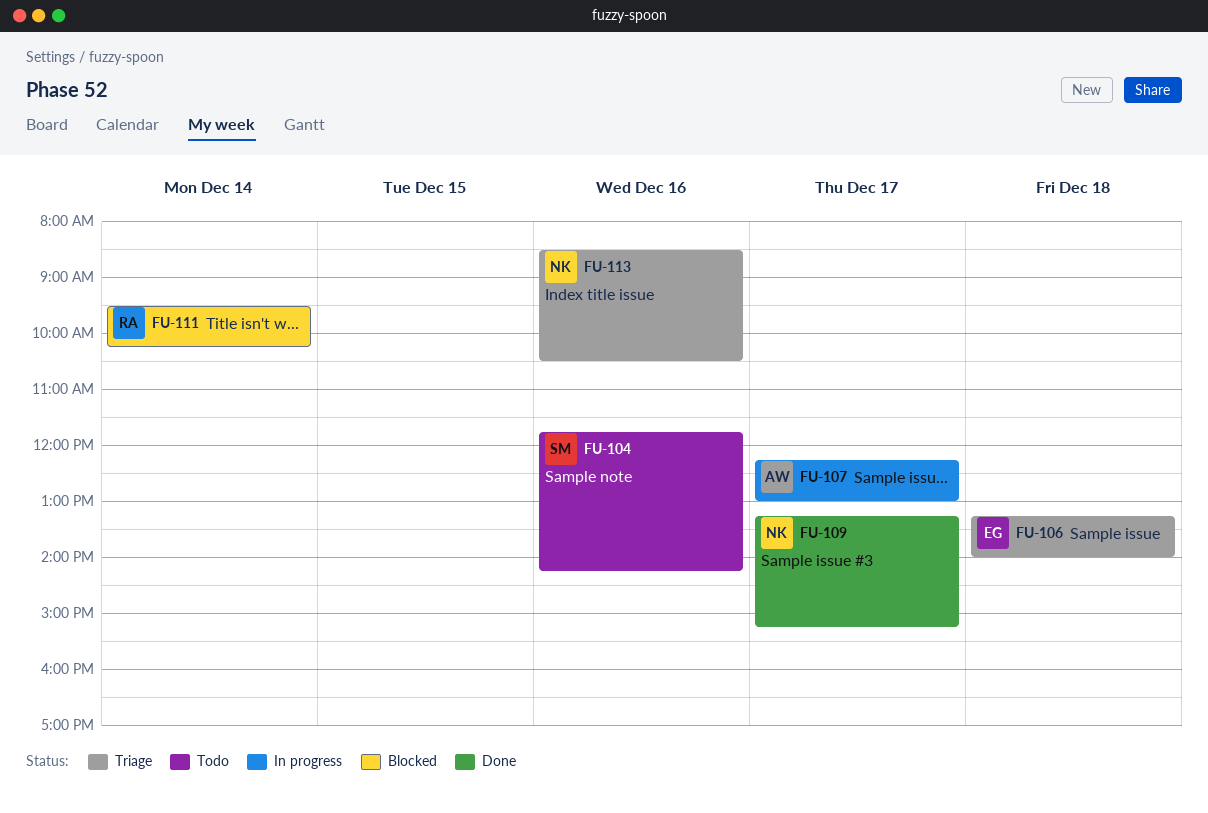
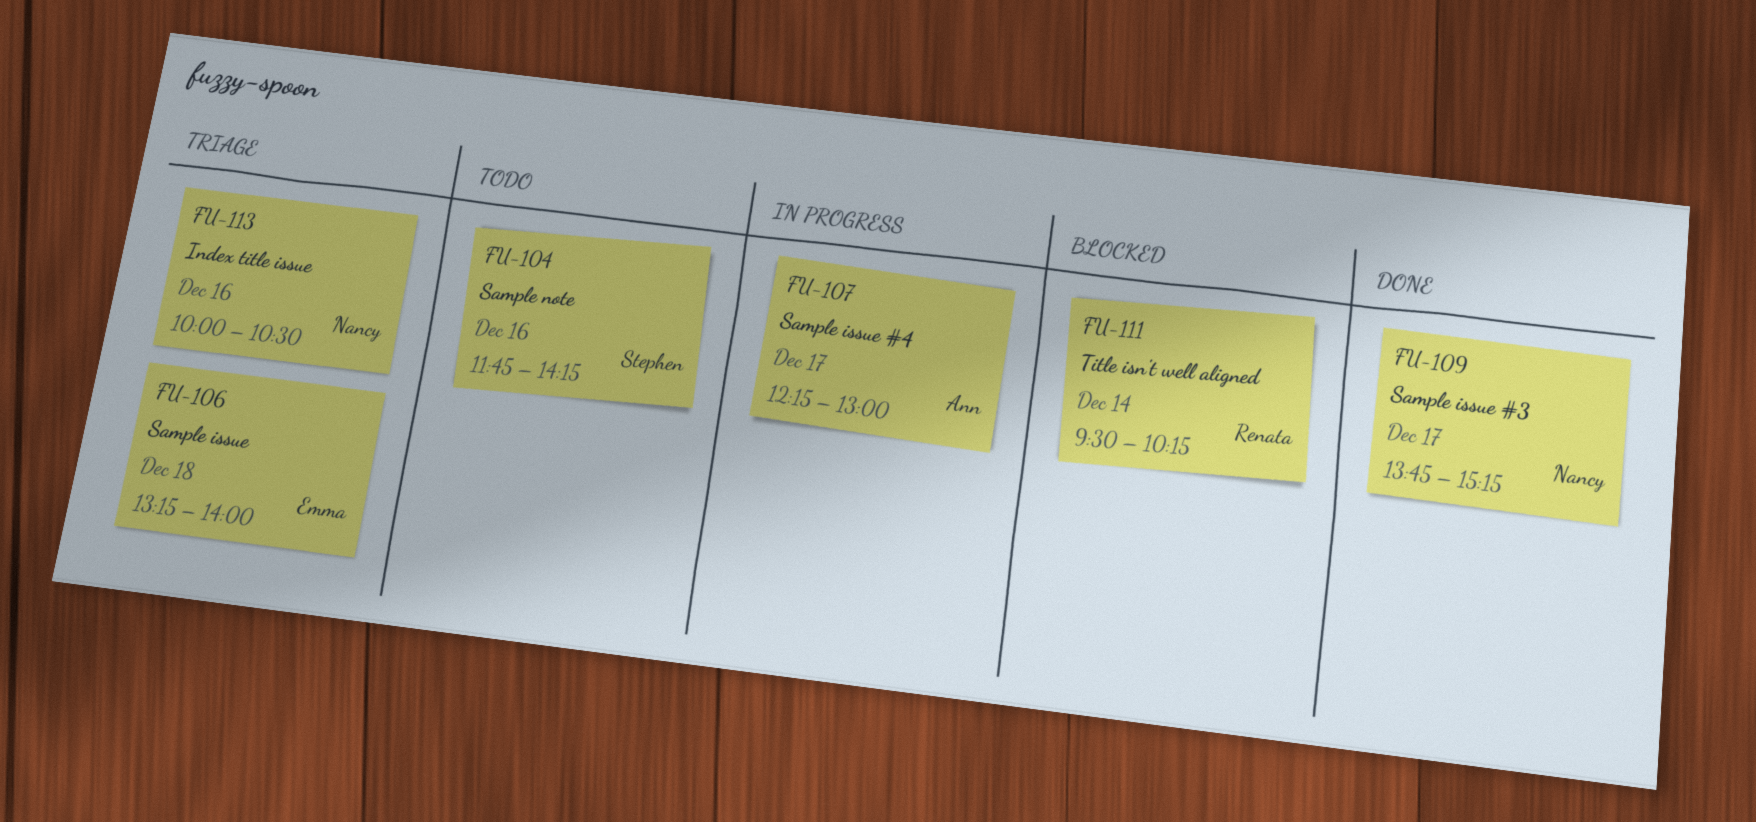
FU-109, begins: 13:15 -> 13:45
FU-113, begins: 08:30 -> 10:00

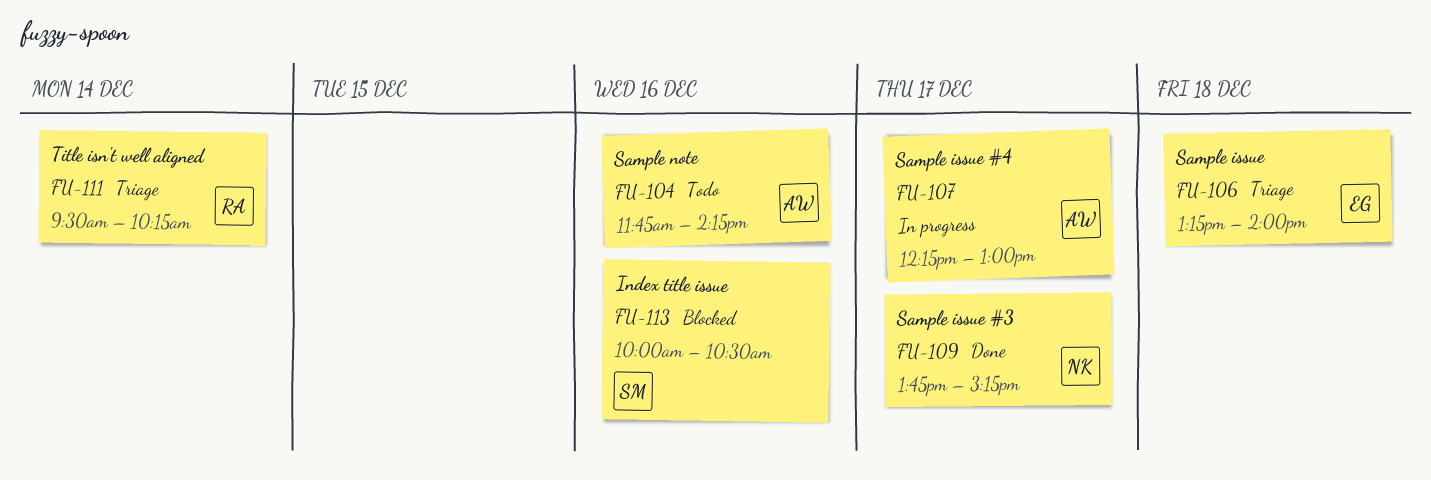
FU-104, owner: Stephen -> Ann
FU-111, status: Blocked -> Triage
FU-113, status: Triage -> Blocked
FU-113, owner: Nancy -> Stephen

